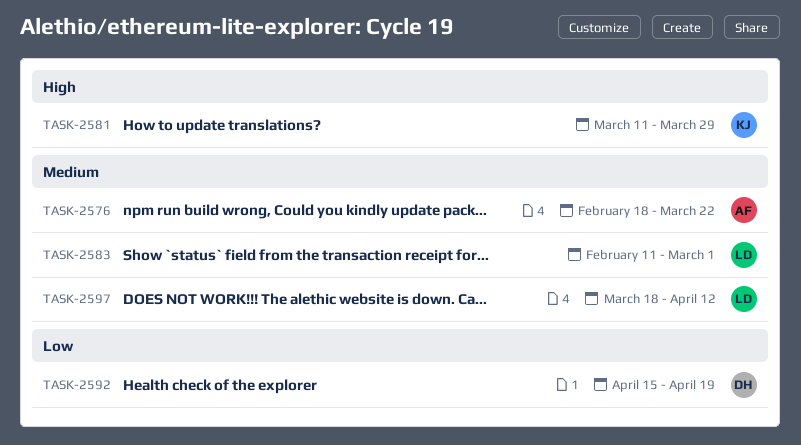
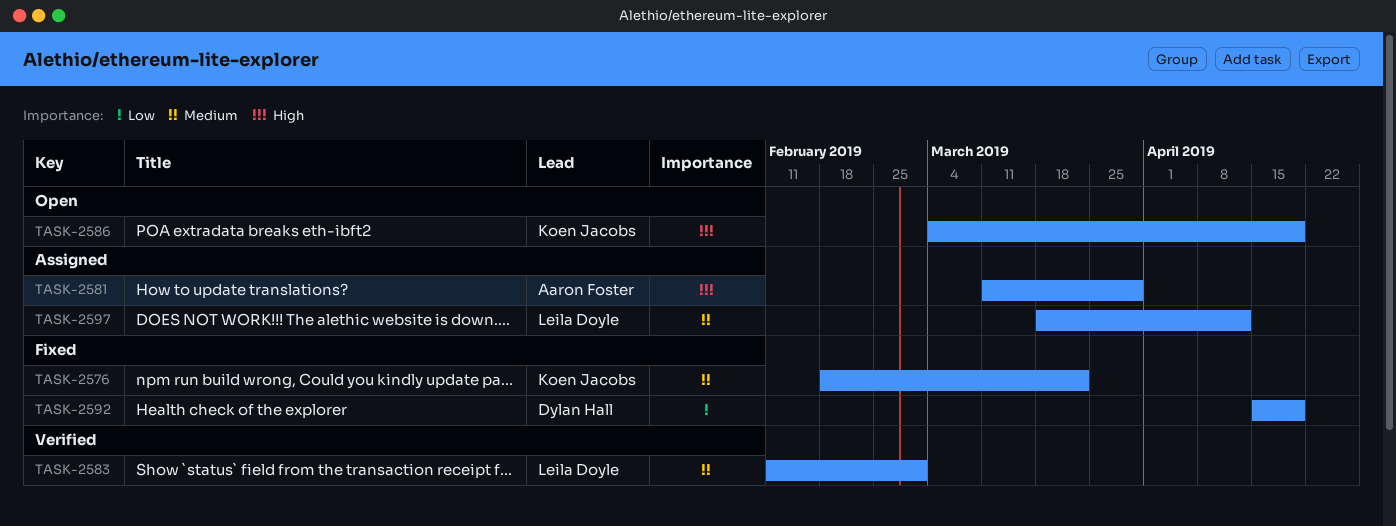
TASK-2576, owner: Aaron Foster -> Koen Jacobs
TASK-2581, owner: Koen Jacobs -> Aaron Foster
TASK-2586: none -> present

